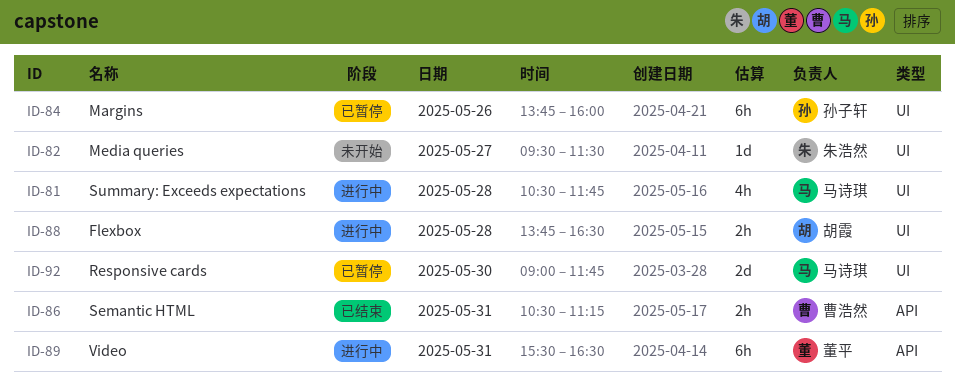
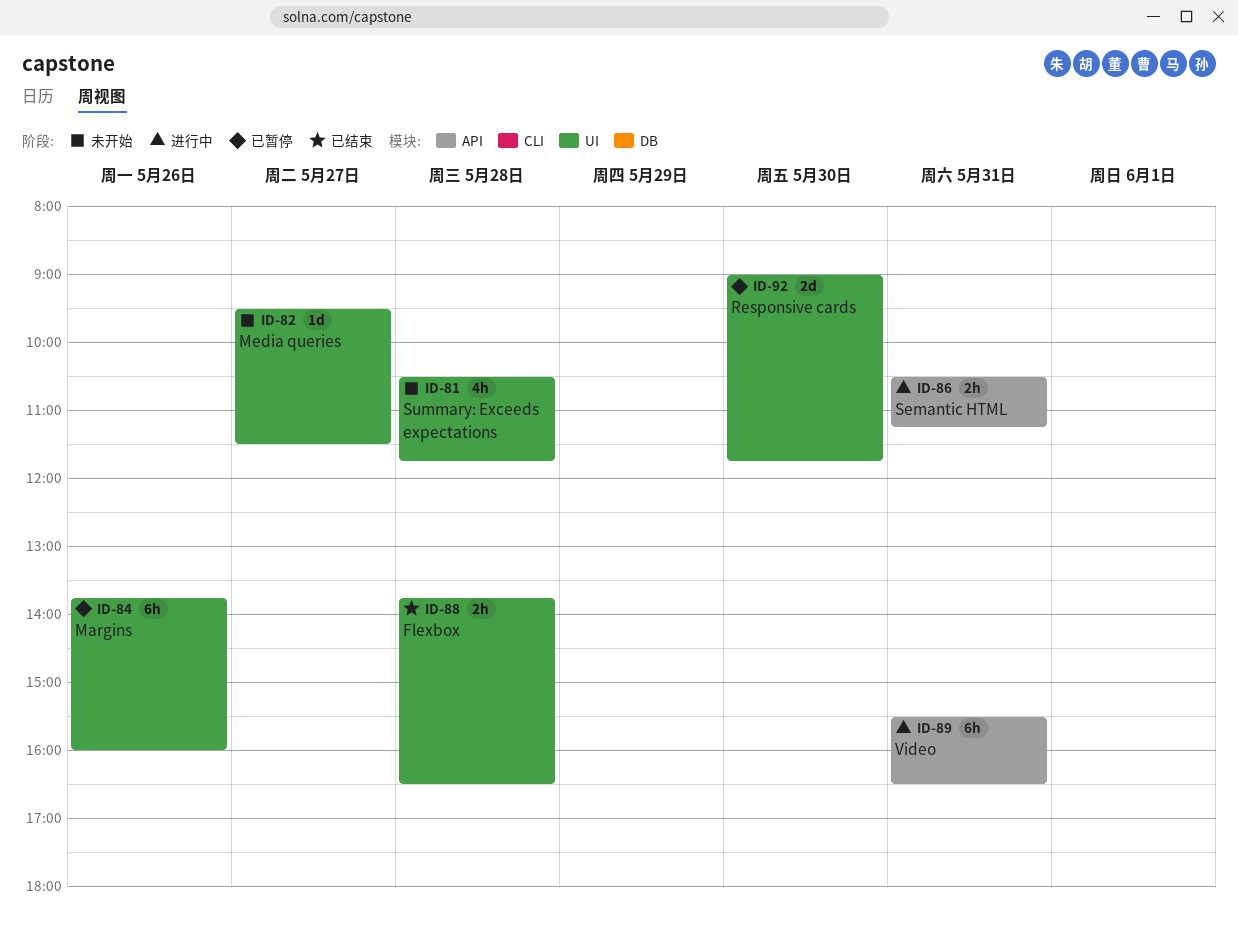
ID-81, status: 进行中 -> 未开始
ID-86, status: 已结束 -> 进行中
ID-88, status: 进行中 -> 已结束

